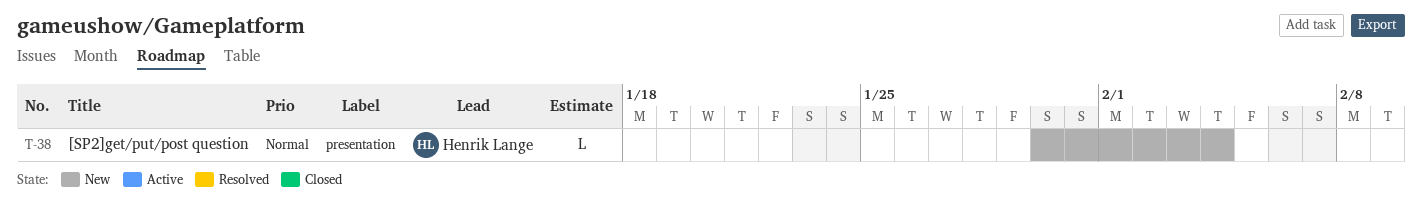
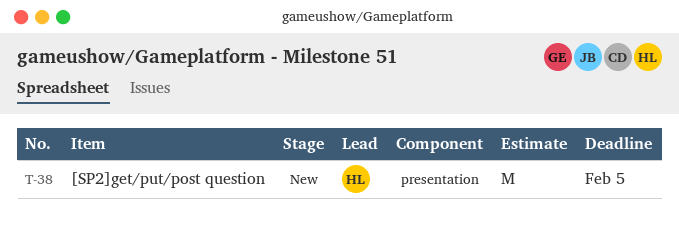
T-38, estimate: L -> M
T-38, due: Feb 4 -> Feb 5

